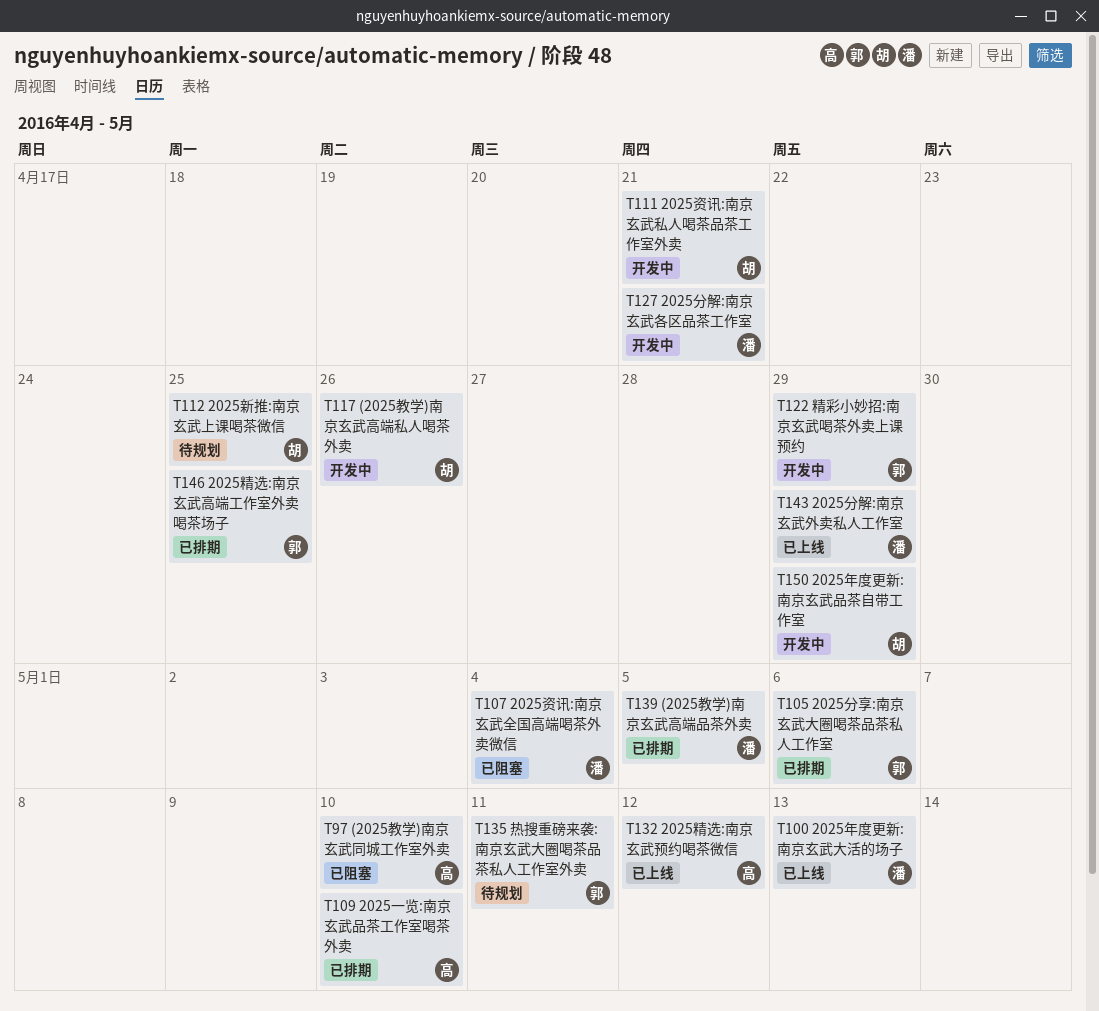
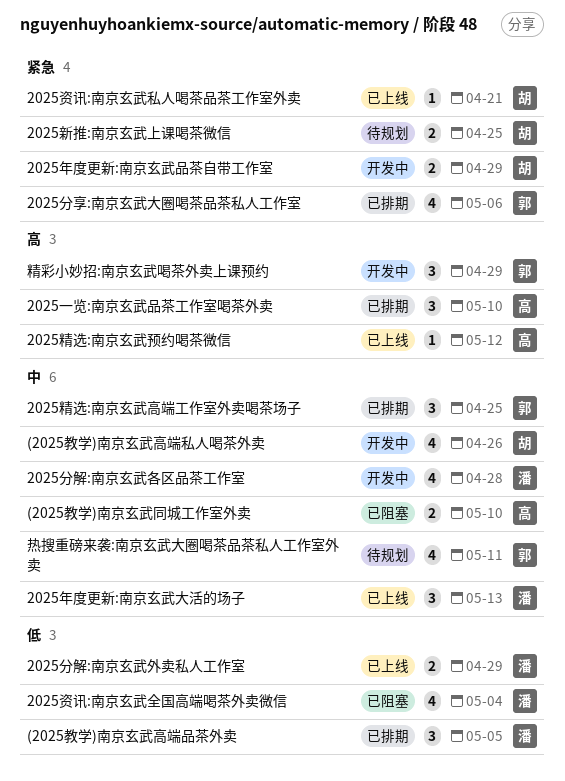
2025分解:南京玄武各区品茶工作室, due: Apr 21 -> Apr 28
2025资讯:南京玄武私人喝茶品茶工作室外卖, status: 开发中 -> 已上线

